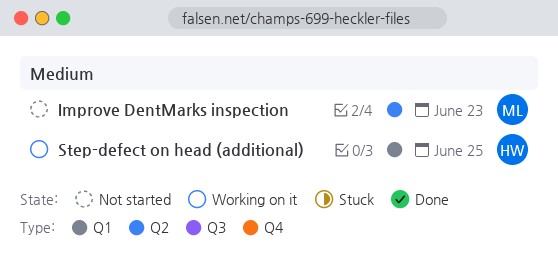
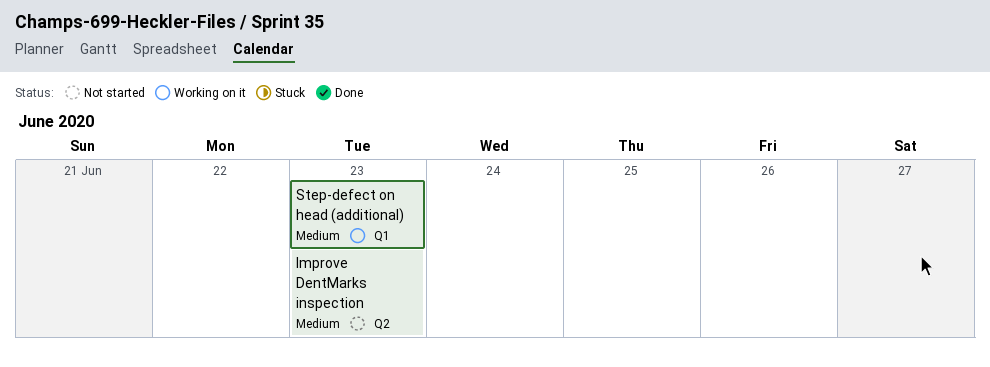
Step-defect on head (additional), due: Jun 25 -> Jun 23

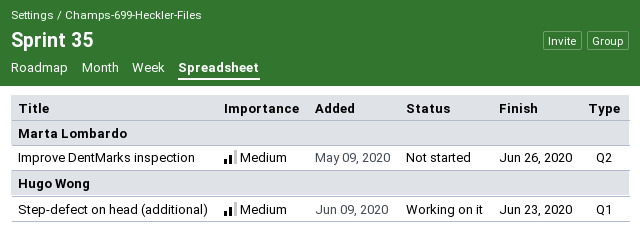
Improve DentMarks inspection, due: Jun 23 -> Jun 26

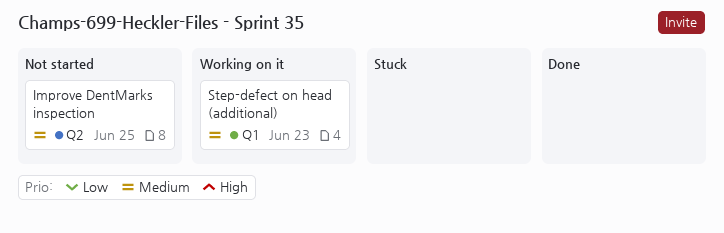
Improve DentMarks inspection, due: Jun 26 -> Jun 25

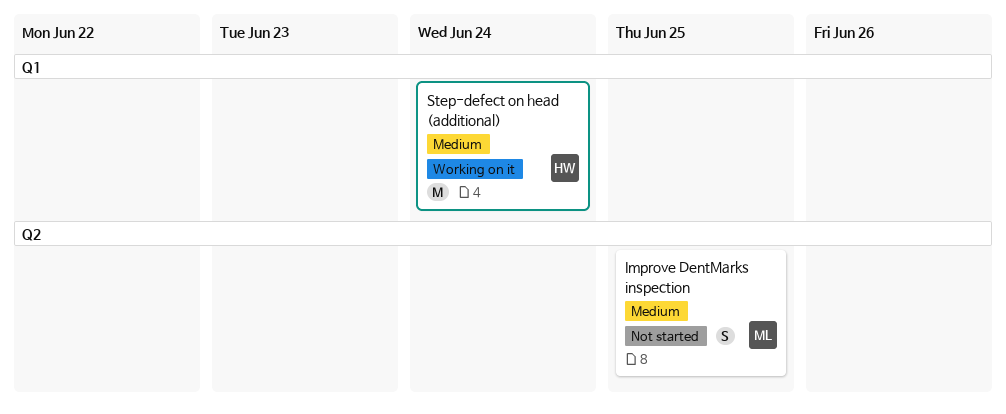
Step-defect on head (additional), due: Jun 23 -> Jun 24

